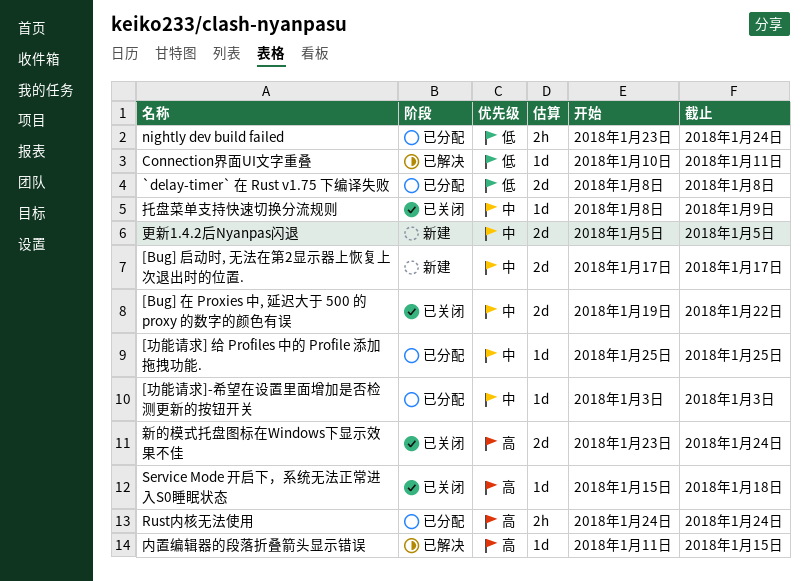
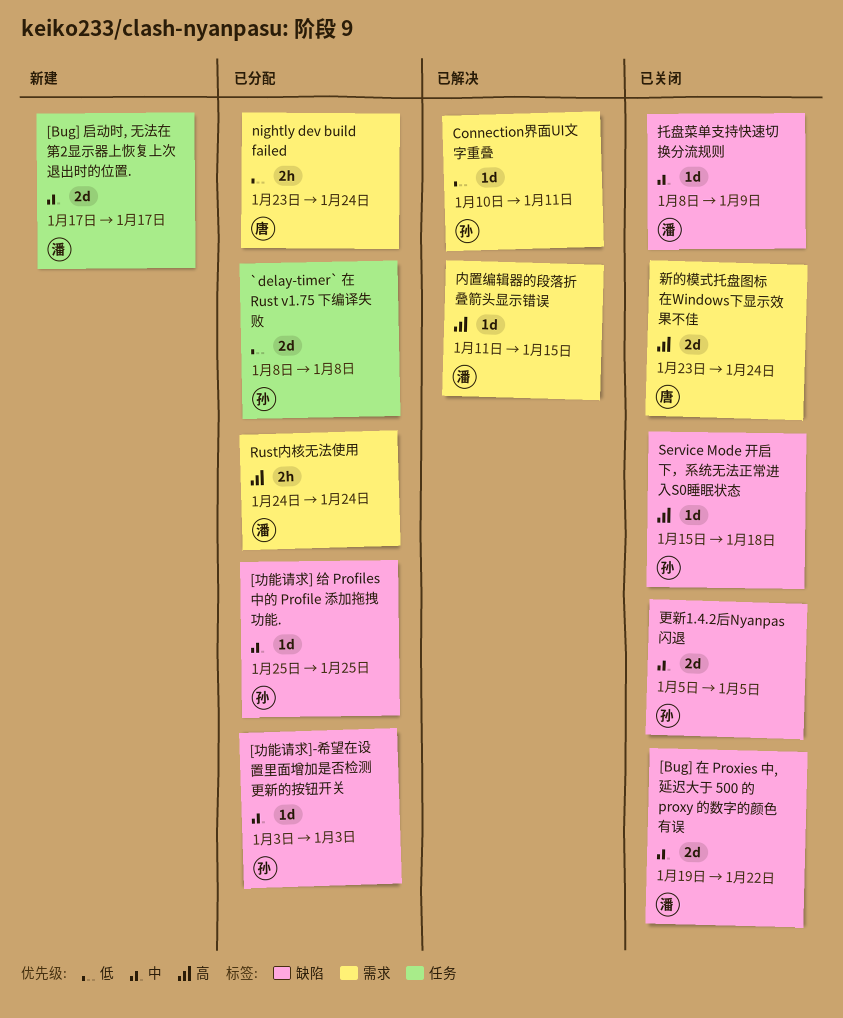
更新1.4.2后Nyanpas闪退, status: 新建 -> 已关闭

